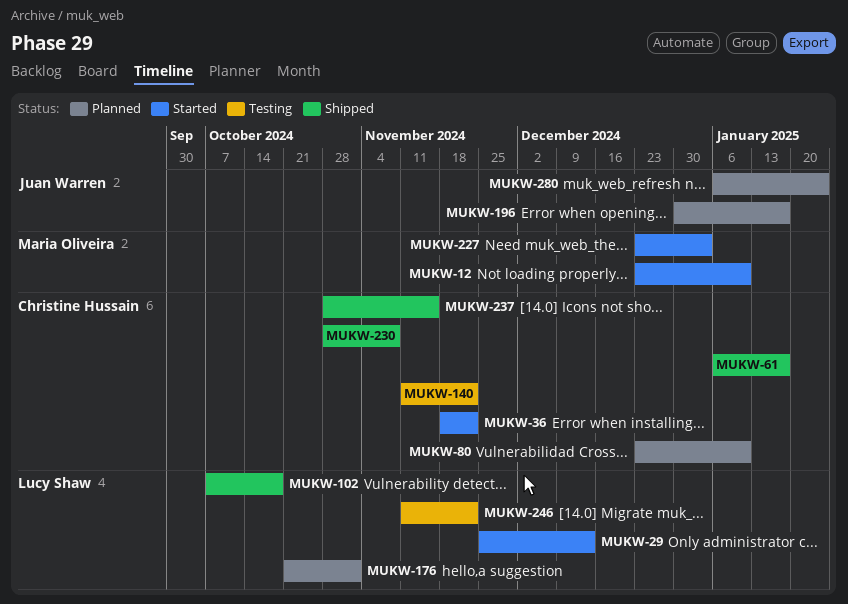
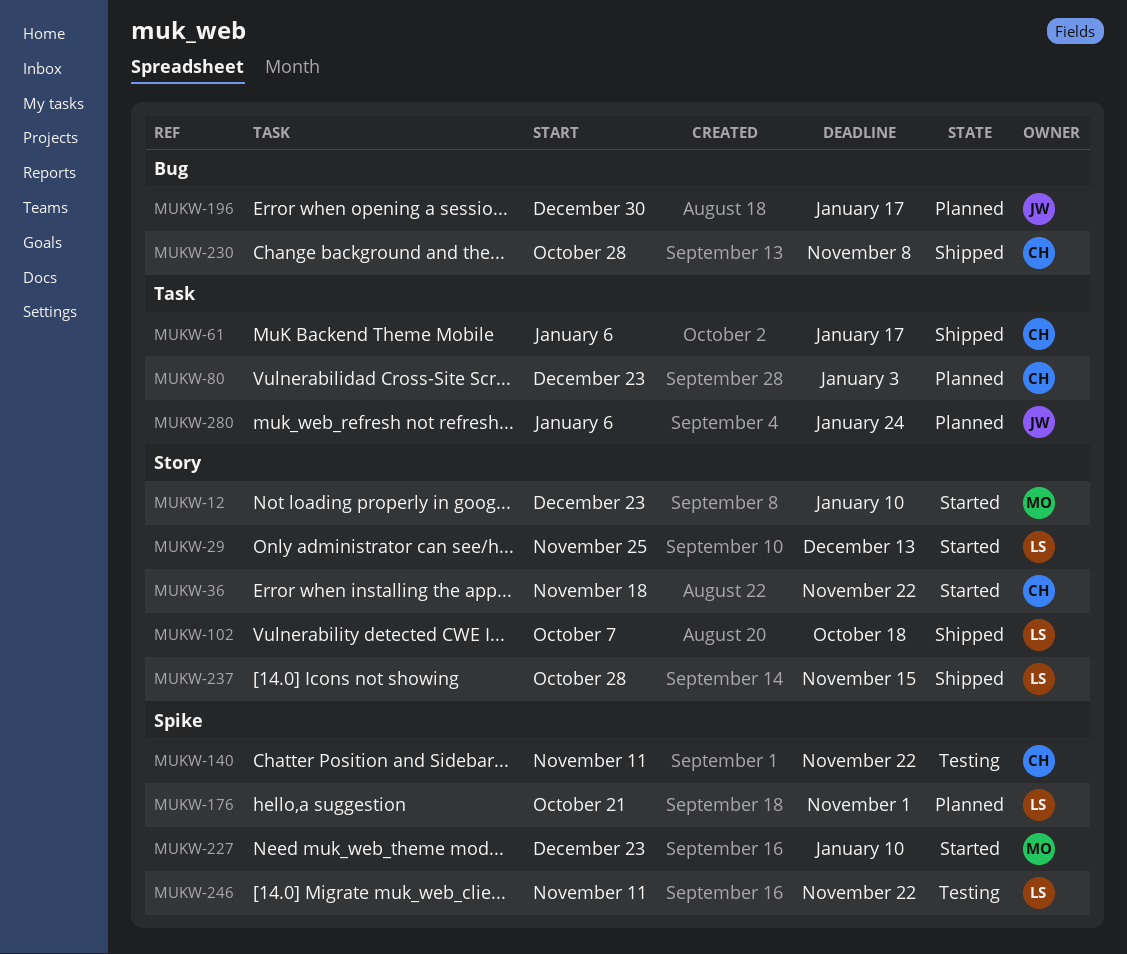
MUKW-80, due: Jan 10 -> Jan 3
MUKW-227, due: Jan 3 -> Jan 10
MUKW-237, owner: Christine Hussain -> Lucy Shaw

